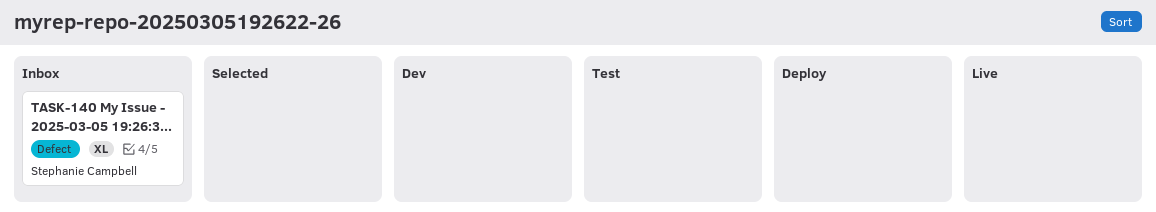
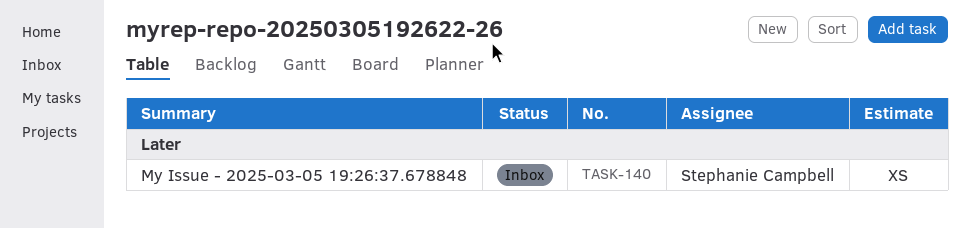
TASK-140, estimate: XL -> XS

